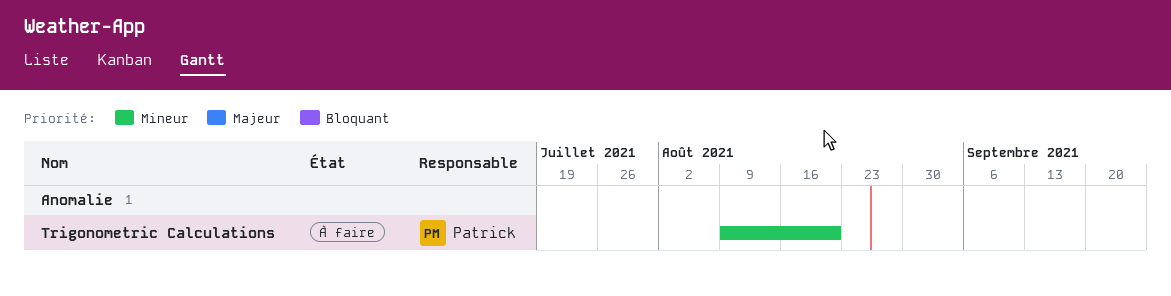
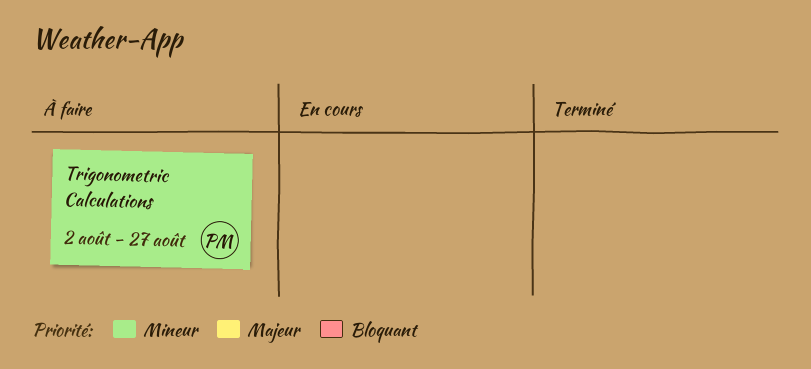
Trigonometric Calculations, start: Aug 9 -> Aug 2
Trigonometric Calculations, due: Aug 20 -> Aug 27

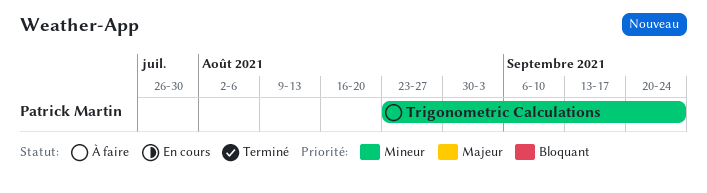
Trigonometric Calculations, start: Aug 2 -> Aug 23
Trigonometric Calculations, due: Aug 27 -> Sep 24

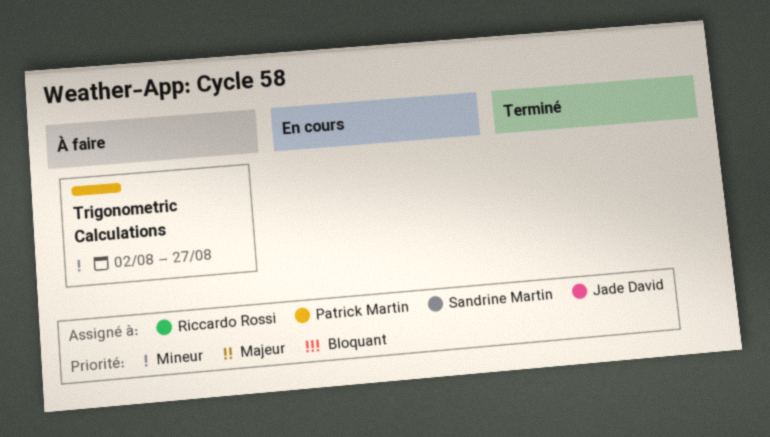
Trigonometric Calculations, start: Aug 23 -> Aug 2
Trigonometric Calculations, due: Sep 24 -> Aug 27

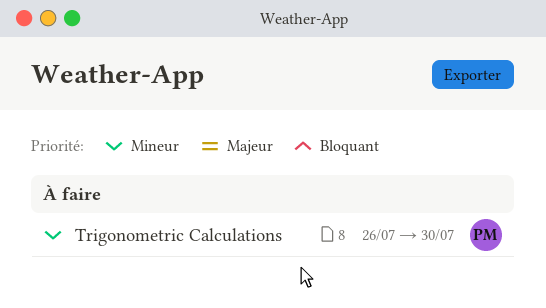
Trigonometric Calculations, start: Aug 2 -> Jul 26
Trigonometric Calculations, due: Aug 27 -> Jul 30

